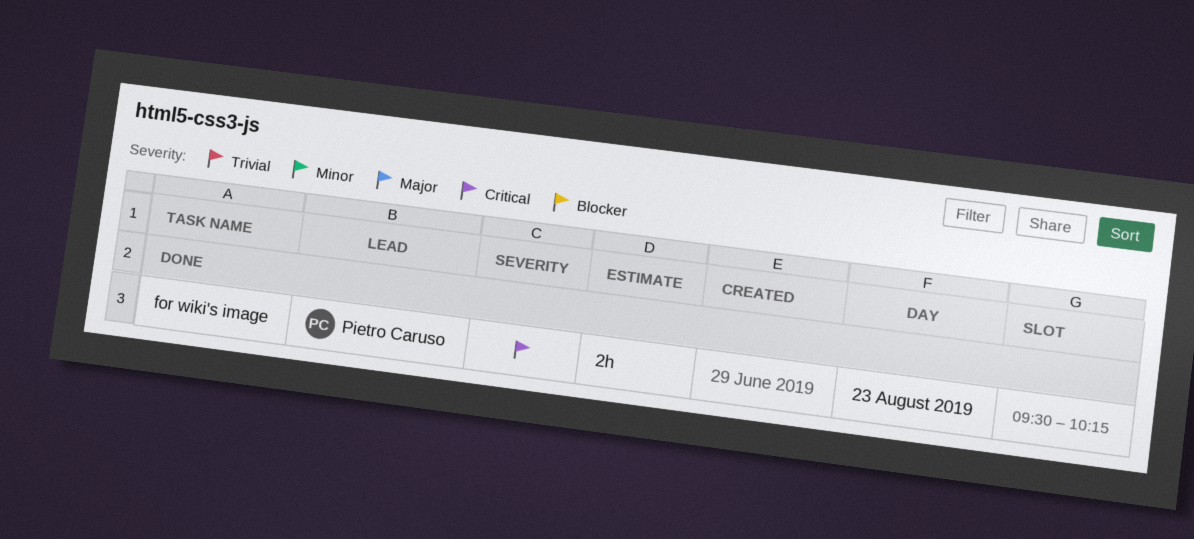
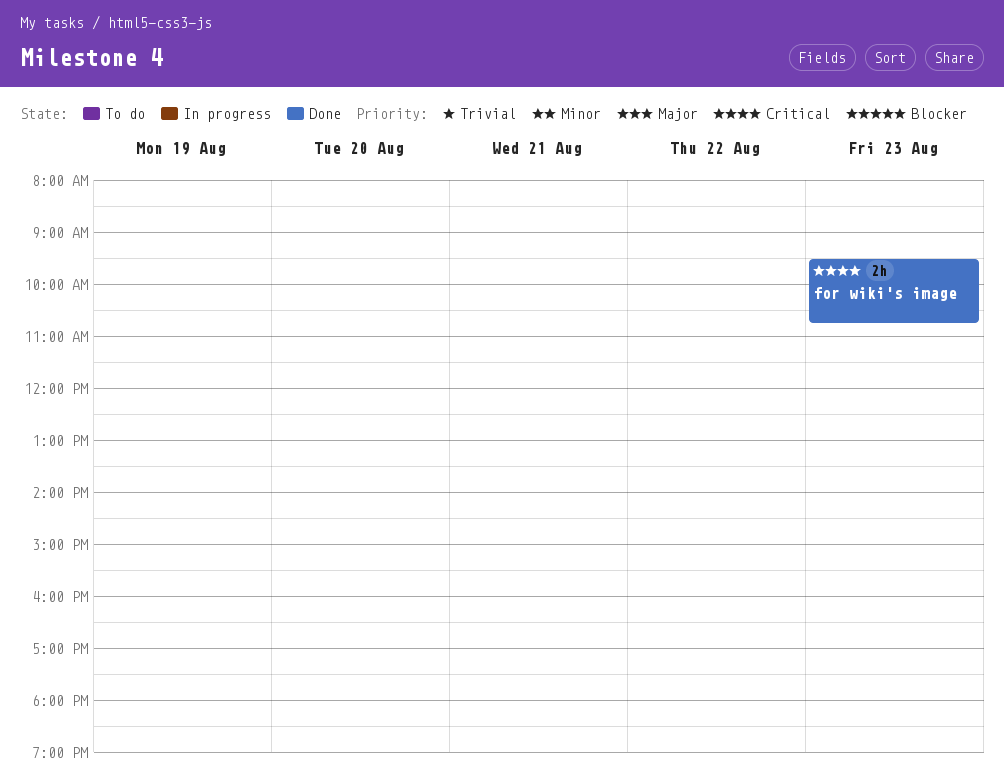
for wiki's image, ends: 10:15 -> 10:45

